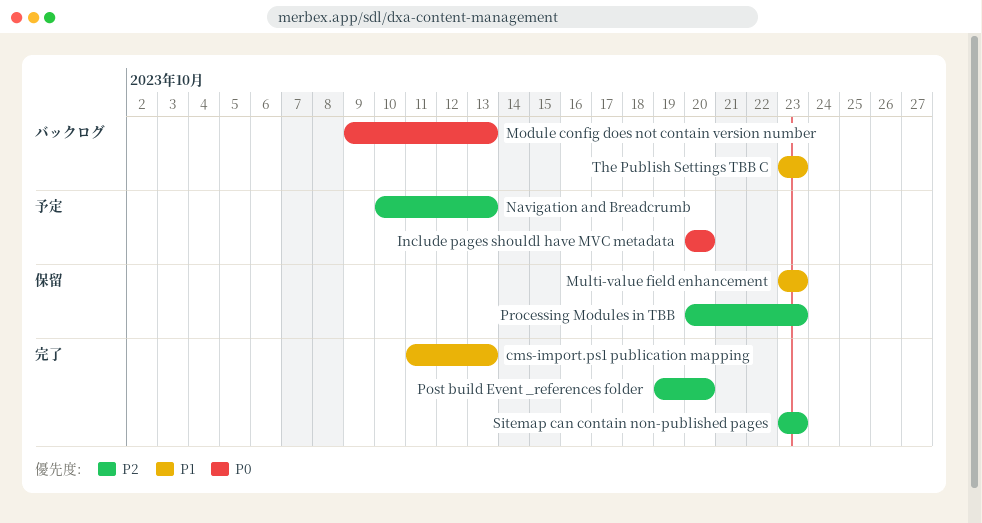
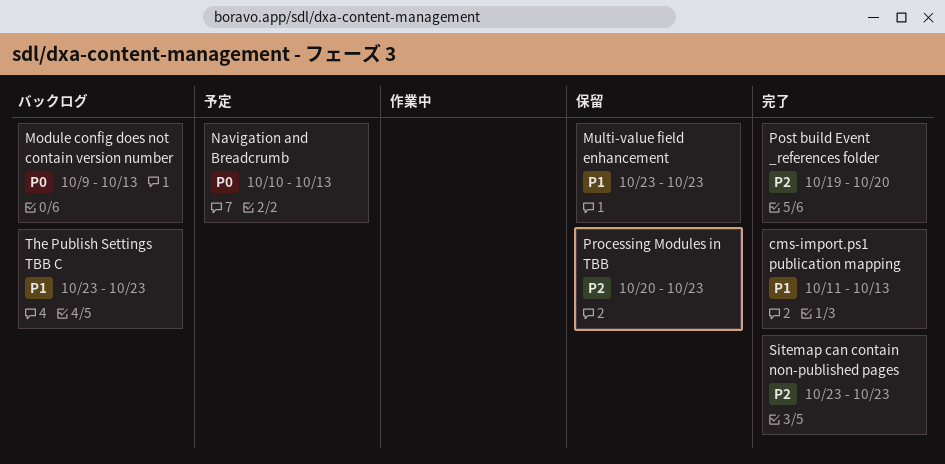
Include pages shouldl have MVC metadata: present -> none
Navigation and Breadcrumb, priority: P2 -> P0

